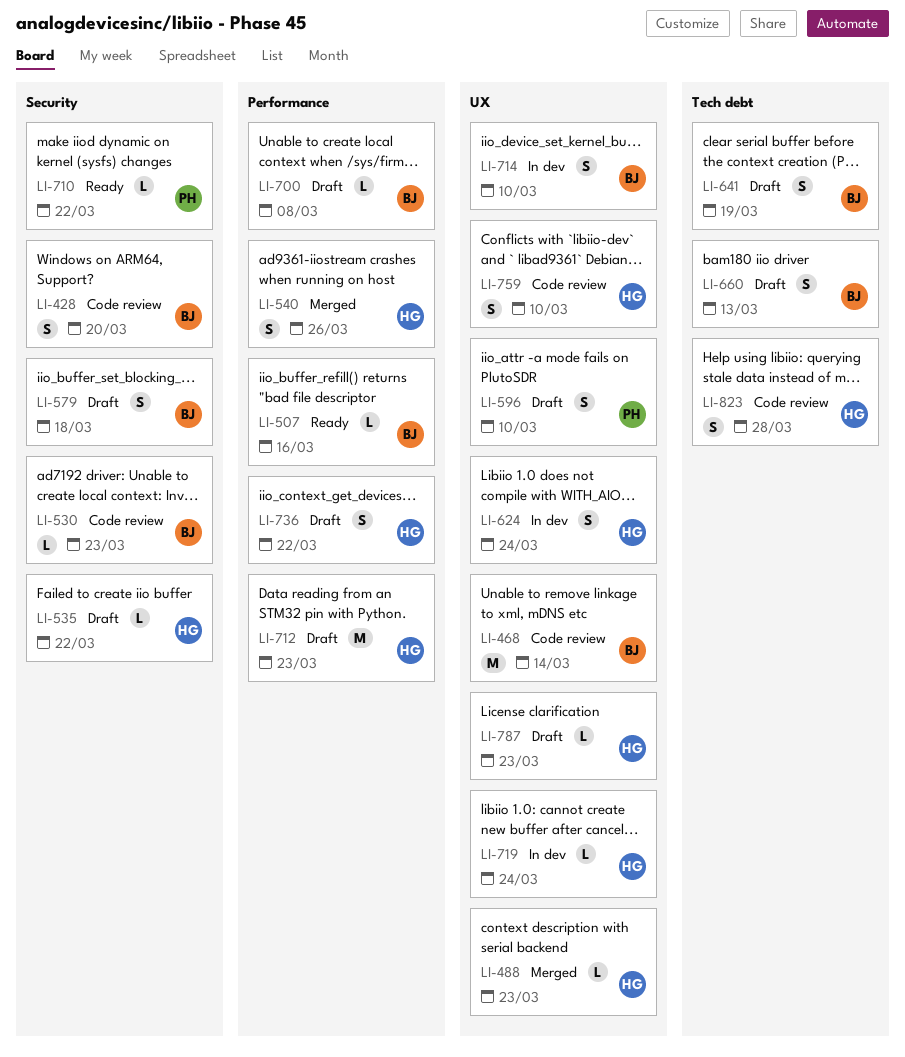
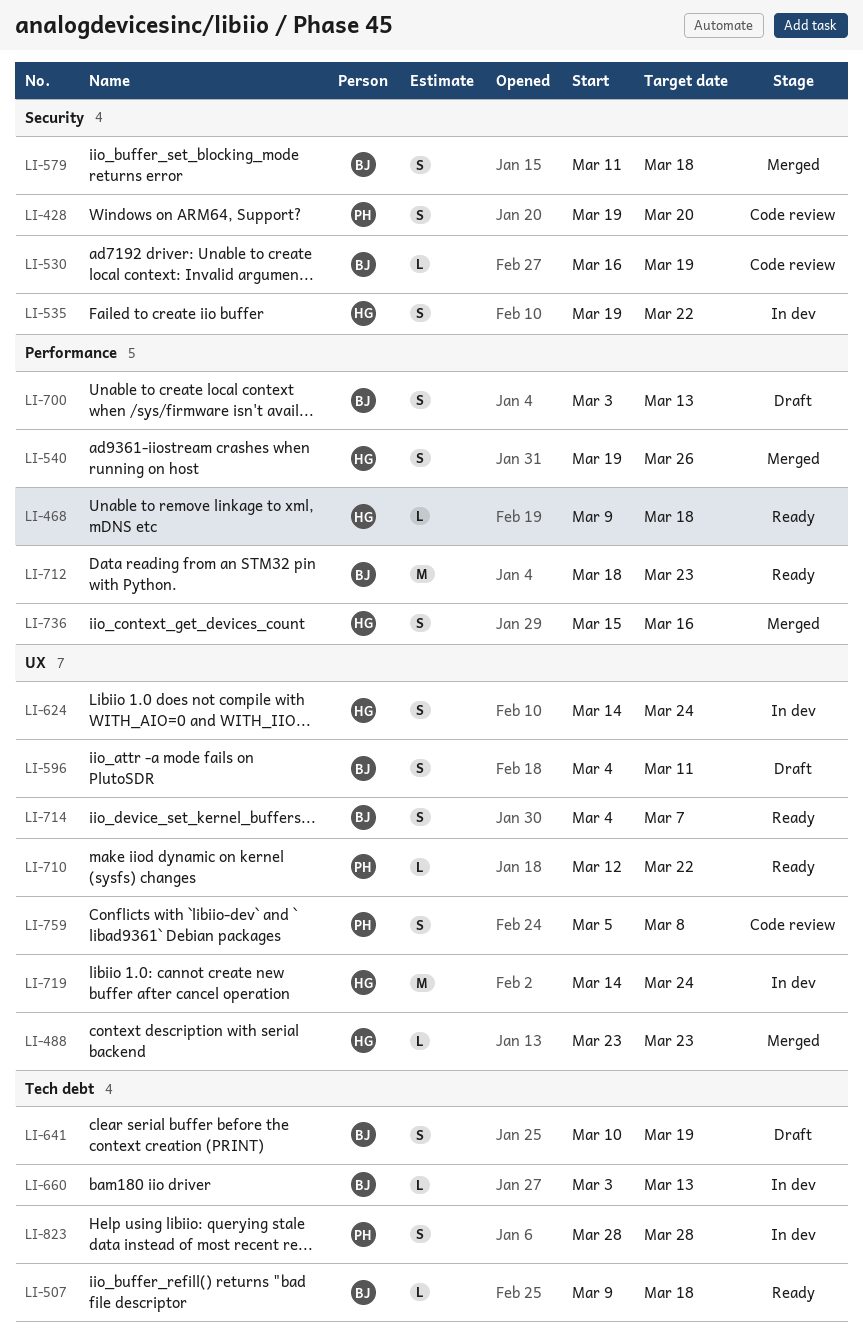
LI-428, owner: BJ -> PH
LI-468, status: Code review -> Ready
LI-468, owner: BJ -> HG
LI-468, label: UX -> Performance
LI-468, estimate: M -> L
LI-468, due: Mar 14 -> Mar 18
LI-507, label: Performance -> Tech debt
LI-507, due: Mar 16 -> Mar 18
LI-530, due: Mar 23 -> Mar 19
LI-535, status: Draft -> In dev
LI-535, estimate: L -> S
LI-579, status: Draft -> Merged
LI-596, owner: PH -> BJ
LI-596, due: Mar 10 -> Mar 11
LI-660, status: Draft -> In dev
LI-660, estimate: S -> L
LI-700, estimate: L -> S
LI-700, due: Mar 8 -> Mar 13
LI-710, label: Security -> UX
LI-712, status: Draft -> Ready
LI-712, owner: HG -> BJ
LI-714, status: In dev -> Ready
LI-714, due: Mar 10 -> Mar 7
LI-719, estimate: L -> M
LI-736, status: Draft -> Merged
LI-736, due: Mar 22 -> Mar 16
LI-759, owner: HG -> PH
LI-759, due: Mar 10 -> Mar 8
LI-787: present -> none
LI-823, status: Code review -> In dev
LI-823, owner: HG -> PH

